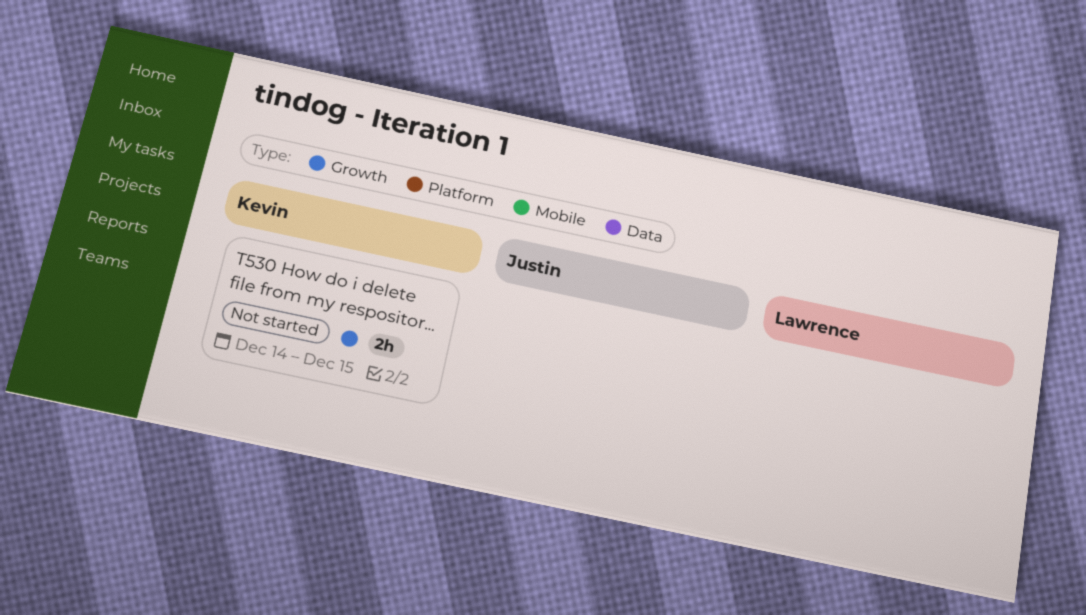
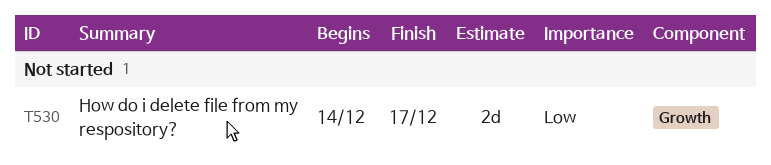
T530, estimate: 2h -> 2d
T530, due: Dec 15 -> Dec 17

